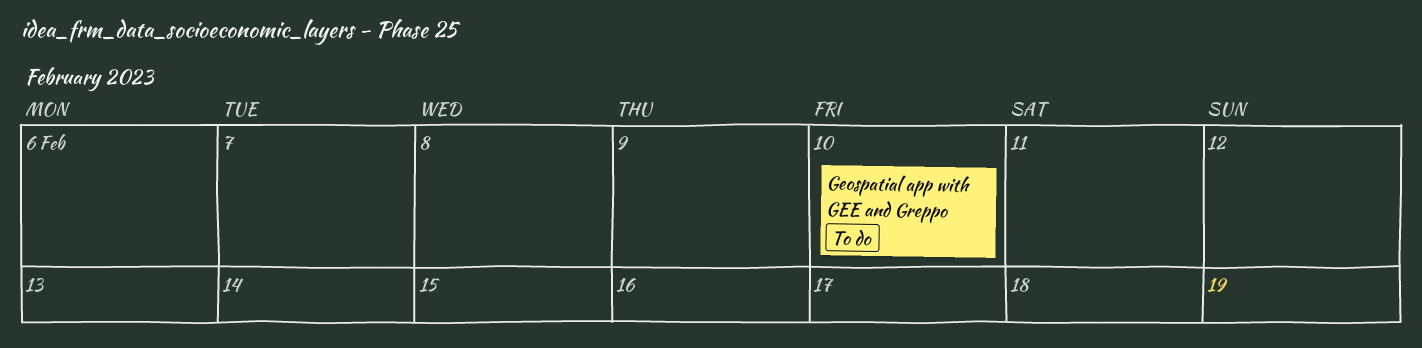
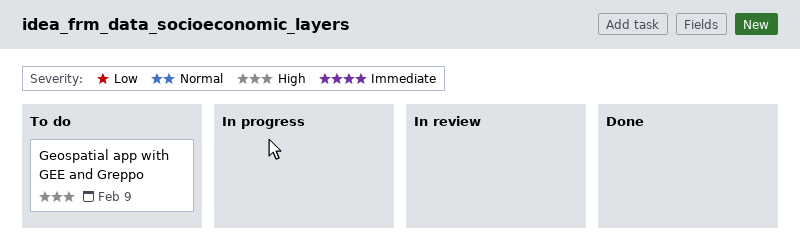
Geospatial app with GEE and Greppo, due: Feb 10 -> Feb 9

